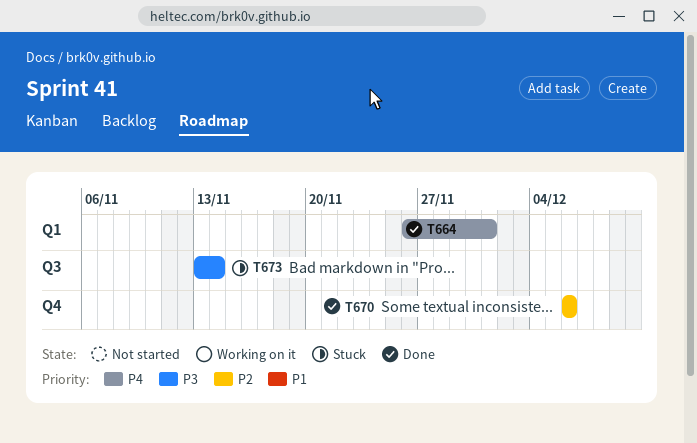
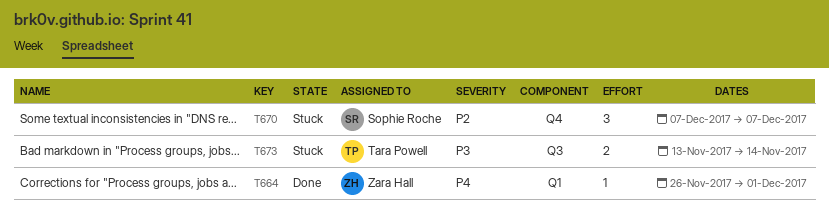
T670, status: Done -> Stuck
T670, start: Dec 6 -> Dec 7
T670, due: Dec 6 -> Dec 7

